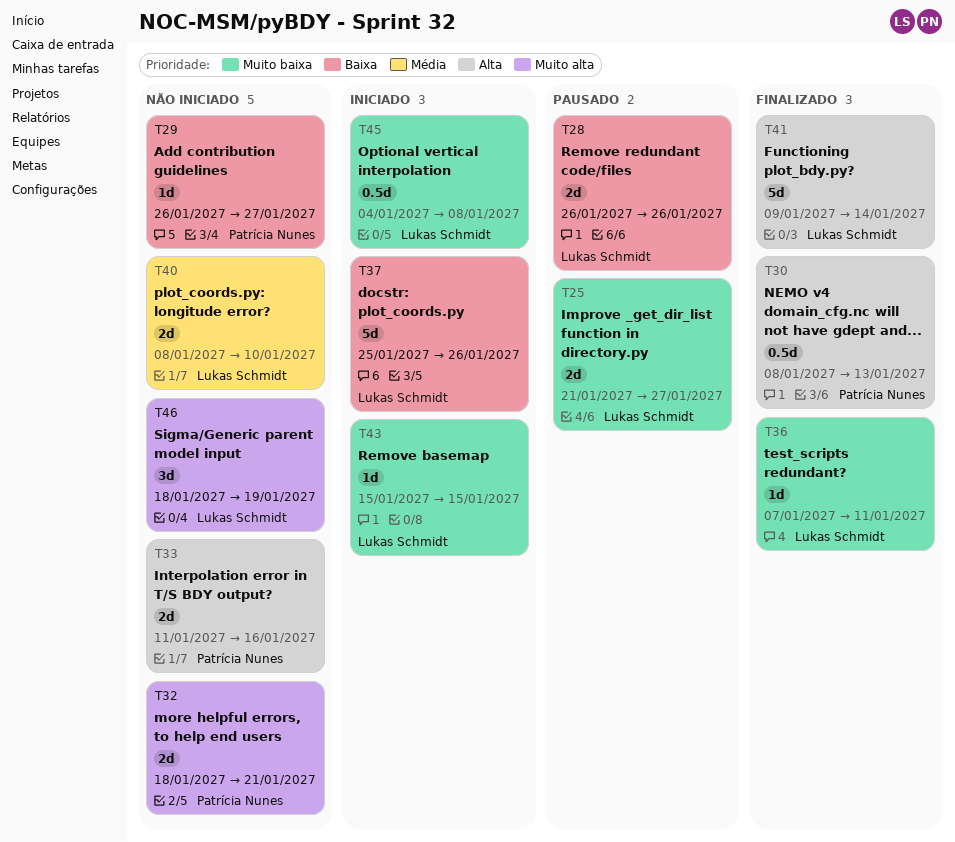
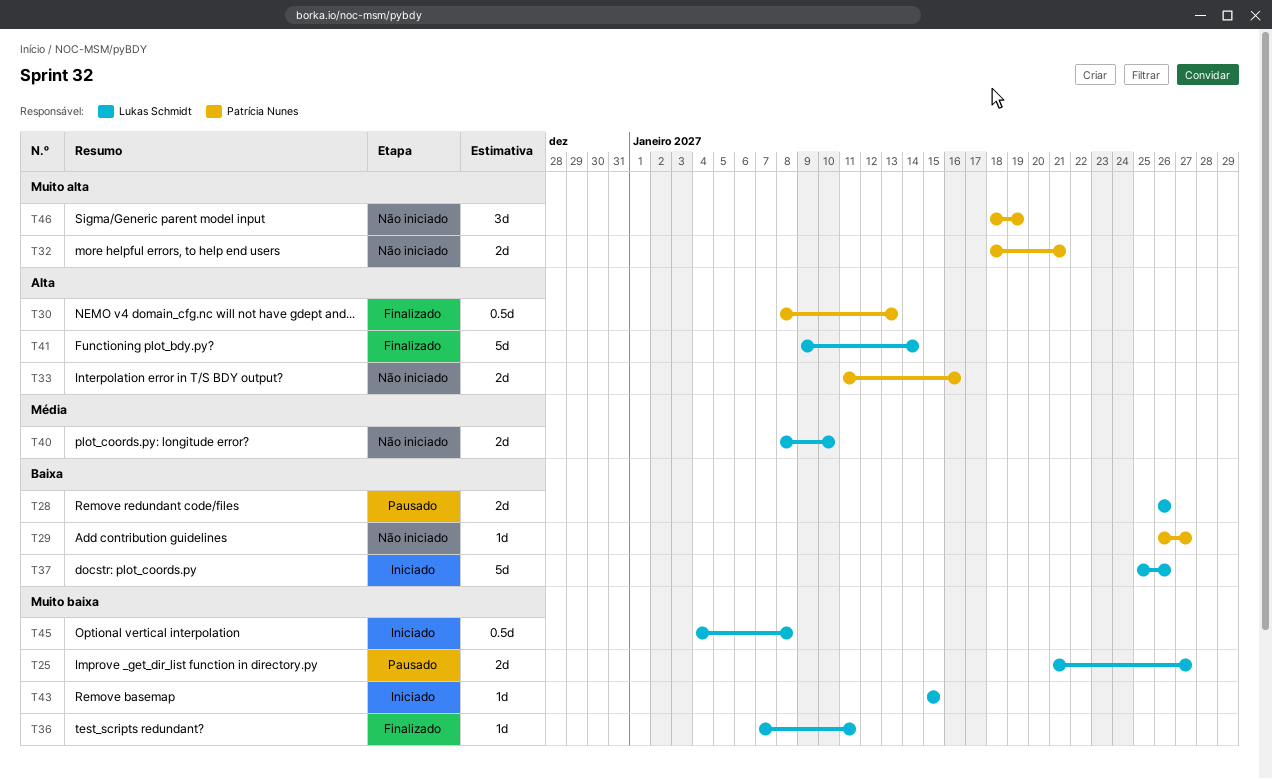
T46, owner: Lukas Schmidt -> Patrícia Nunes

